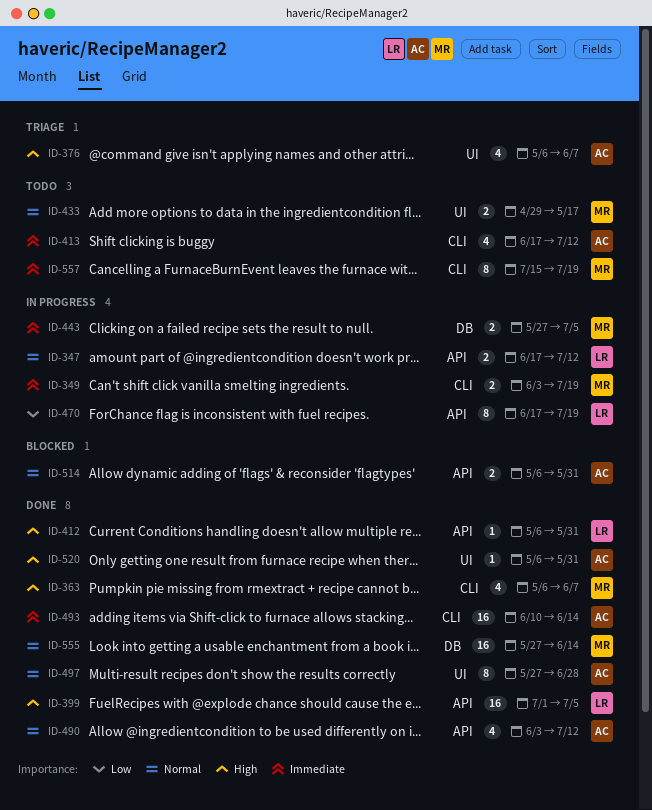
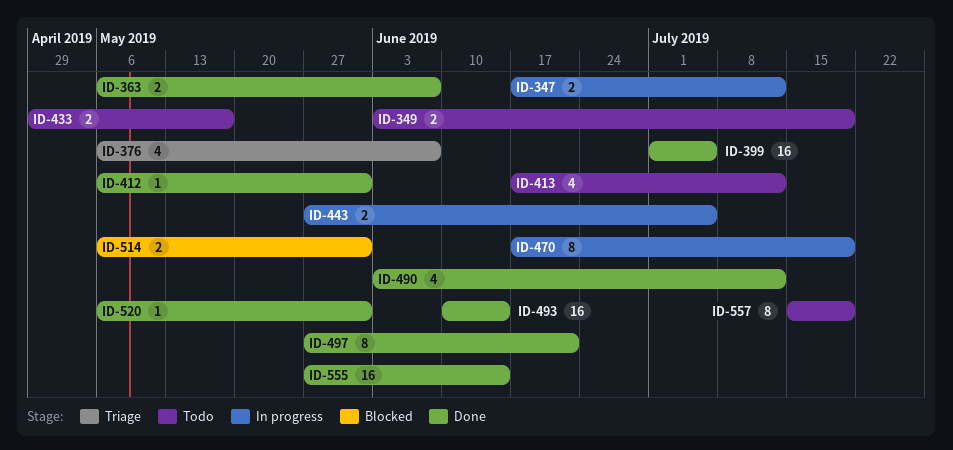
ID-349, status: In progress -> Todo
ID-363, estimate: 4 -> 2
ID-497, due: Jun 28 -> Jun 21

